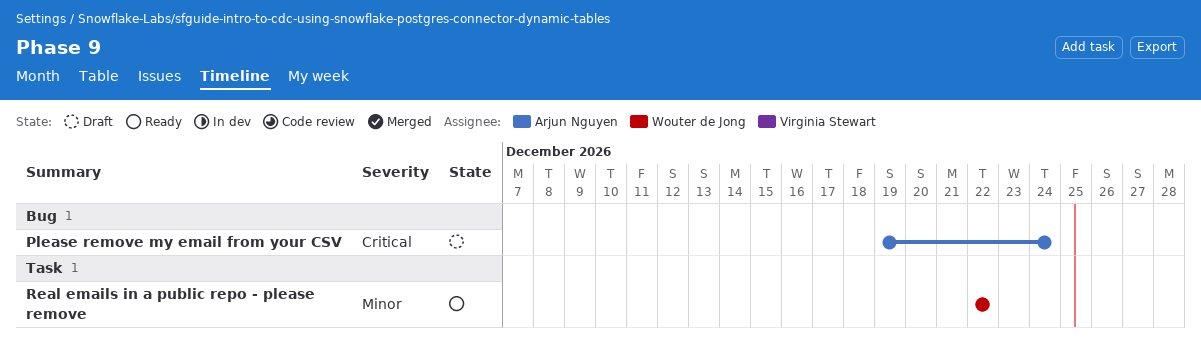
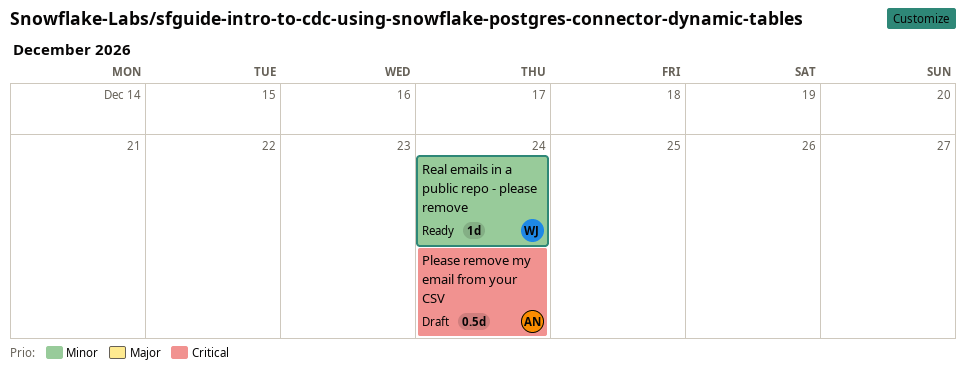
Real emails in a public repo - please remove, due: Dec 22 -> Dec 24

